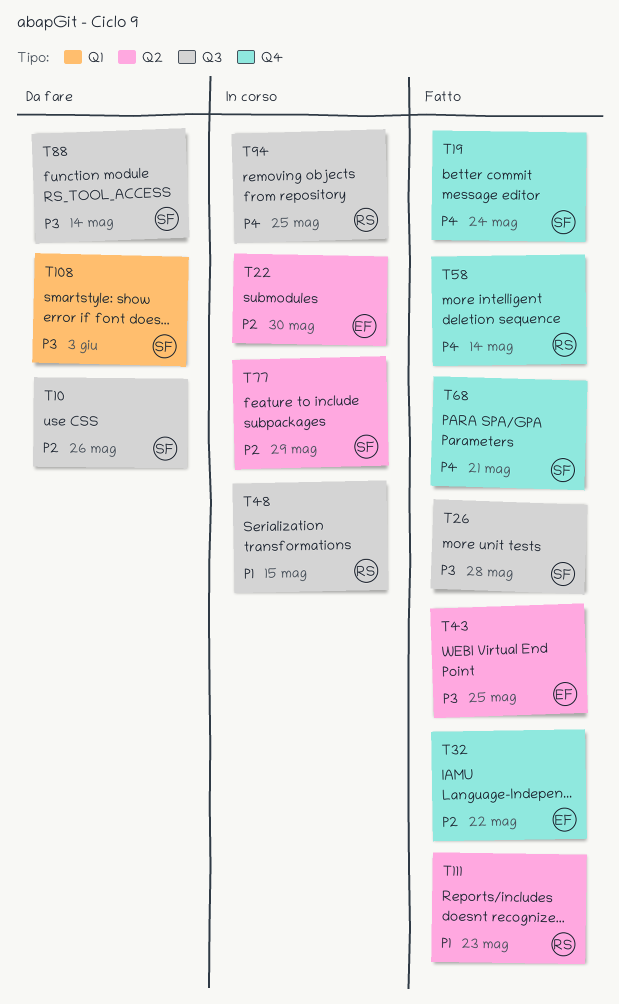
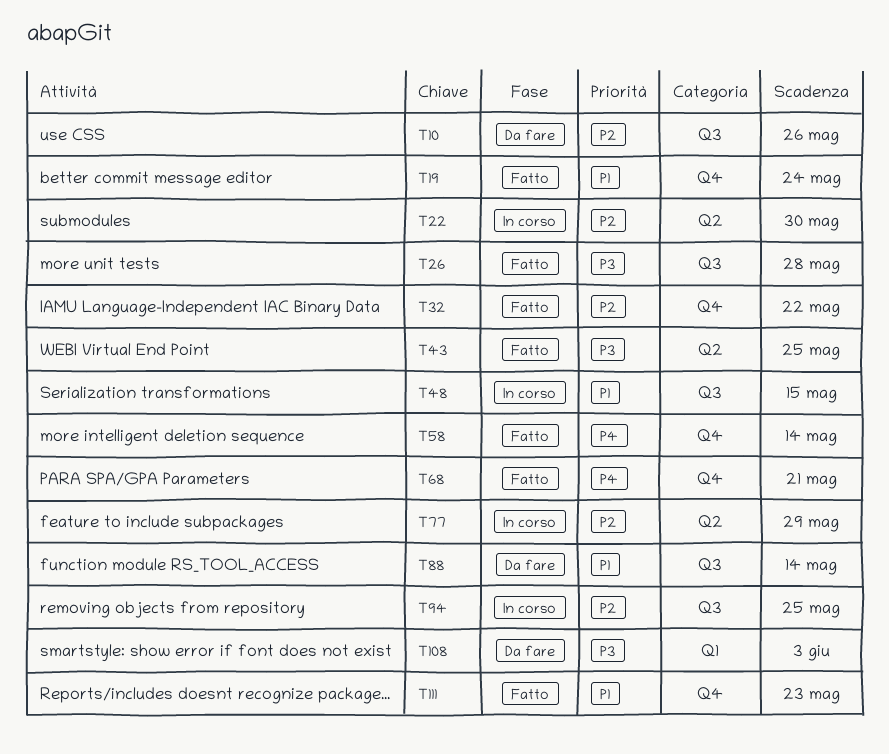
T19, priority: P4 -> P1
T88, priority: P3 -> P1
T94, priority: P4 -> P2
T111, label: Q2 -> Q4

